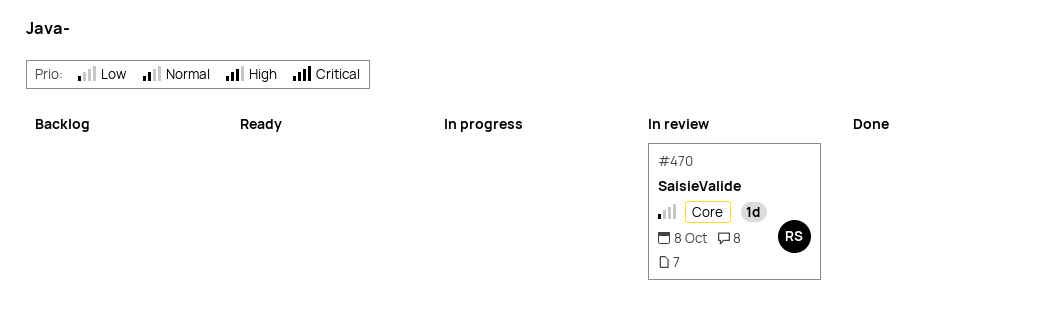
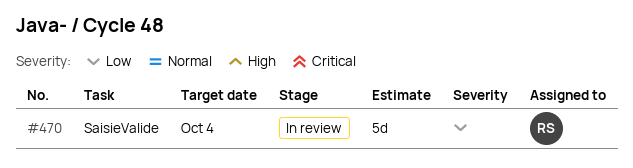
#470, estimate: 1d -> 5d
#470, due: Oct 8 -> Oct 4

